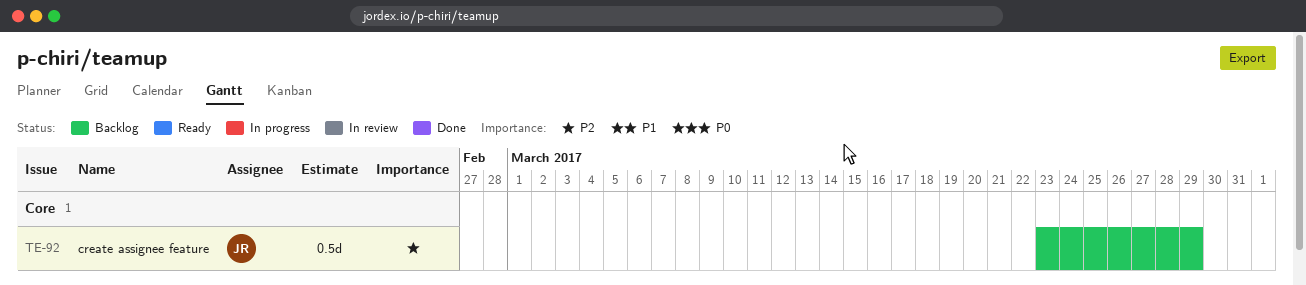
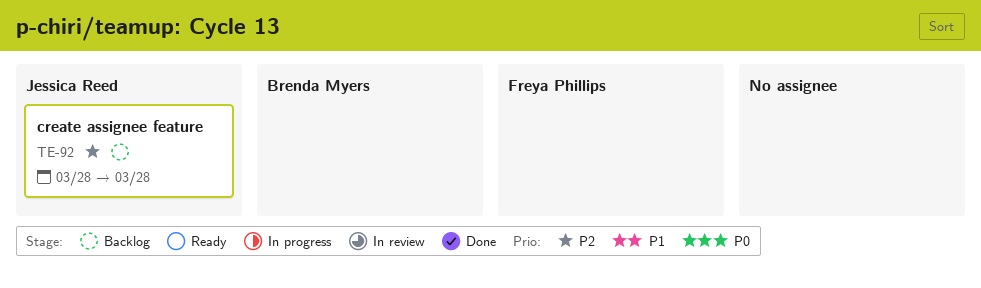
TE-92, start: Mar 23 -> Mar 28
TE-92, due: Mar 29 -> Mar 28

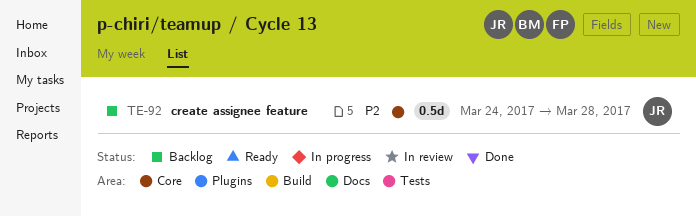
TE-92, start: Mar 28 -> Mar 24

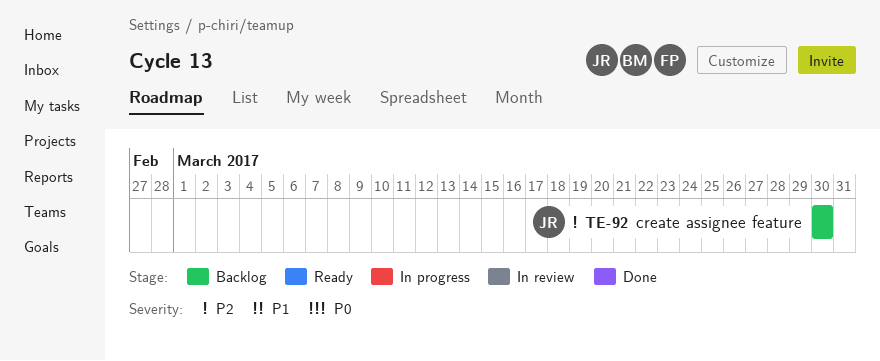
TE-92, start: Mar 24 -> Mar 30
TE-92, due: Mar 28 -> Mar 30

